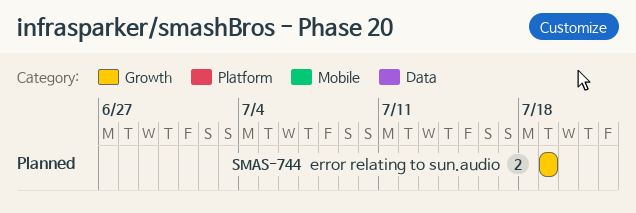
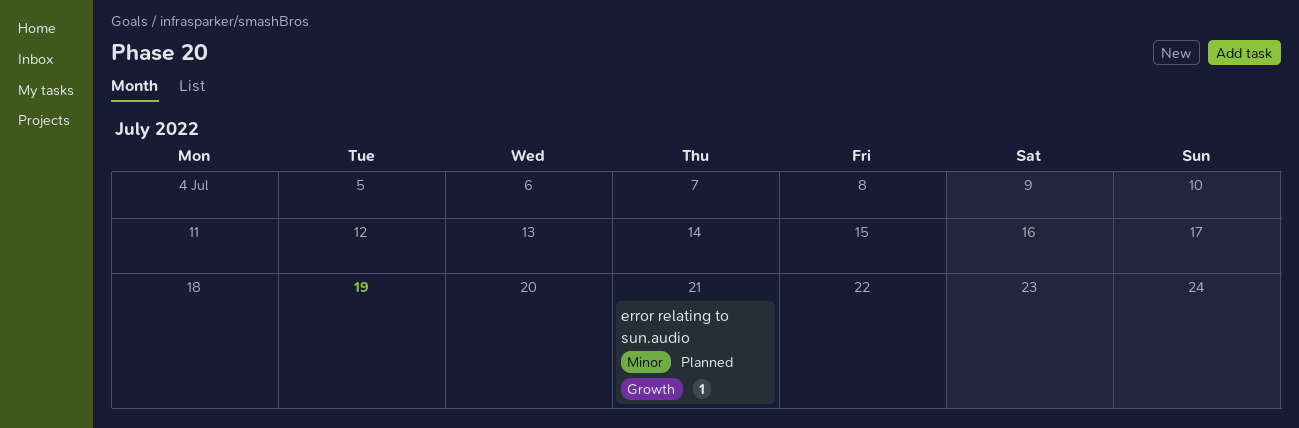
error relating to sun.audio, estimate: 2 -> 1
error relating to sun.audio, due: Jul 19 -> Jul 21

